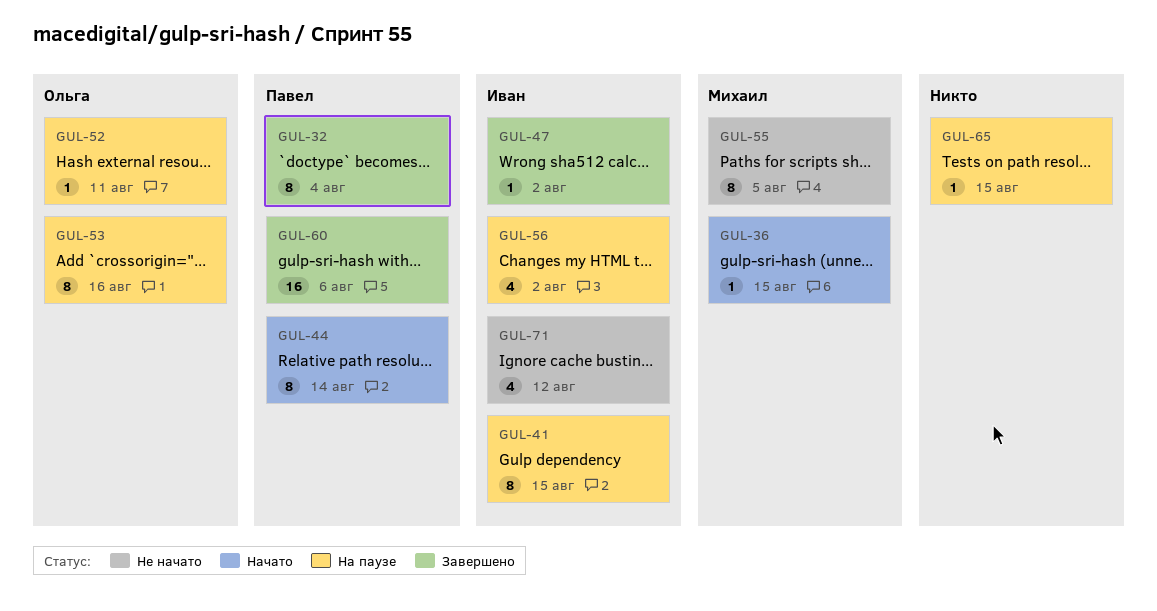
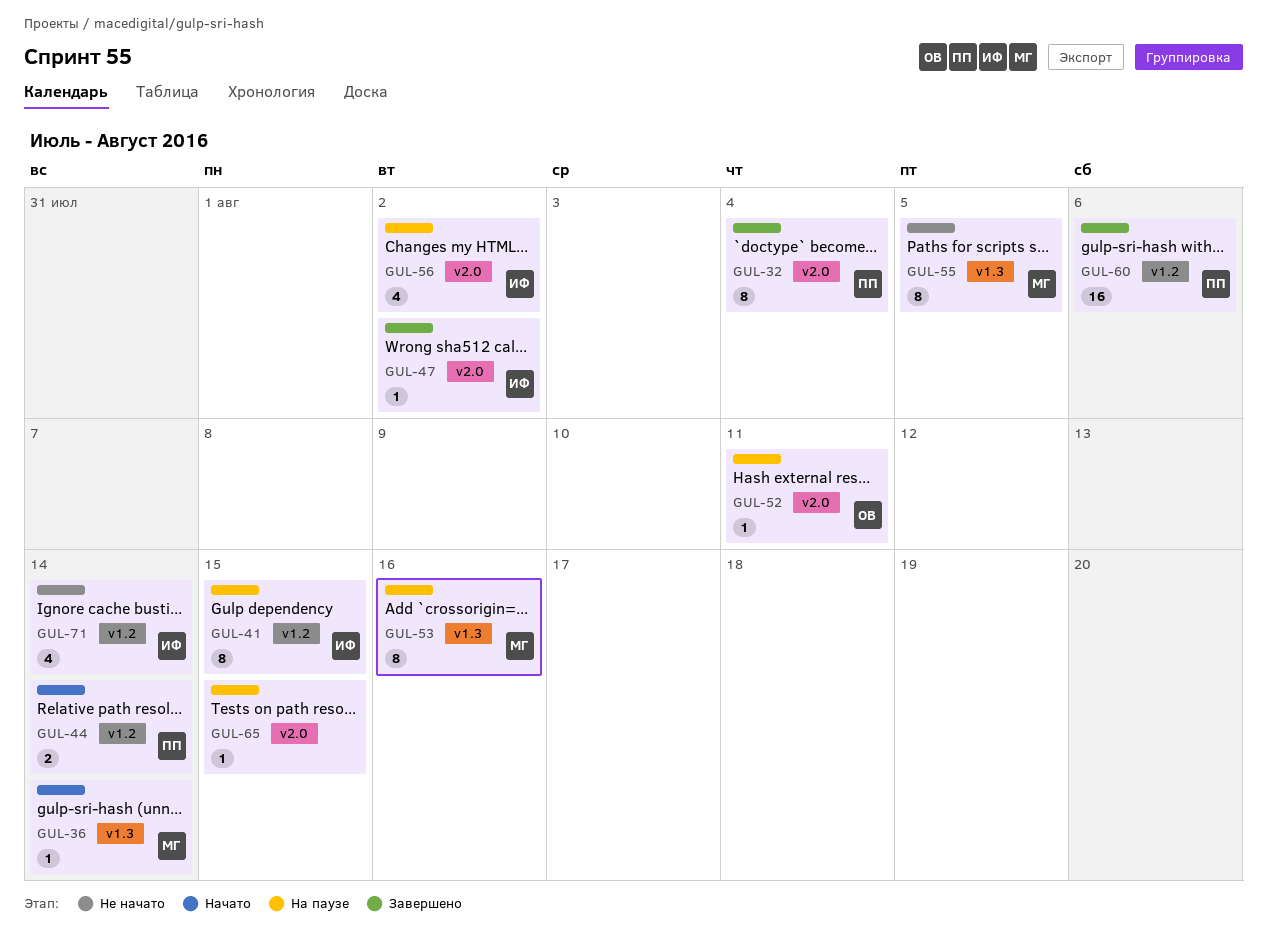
GUL-36, due: Aug 15 -> Aug 14
GUL-44, estimate: 8 -> 2
GUL-53, owner: Ольга -> Михаил
GUL-71, due: Aug 12 -> Aug 14

